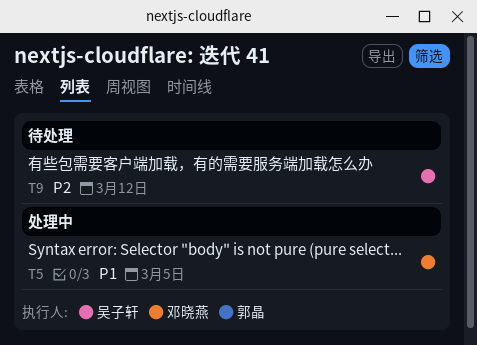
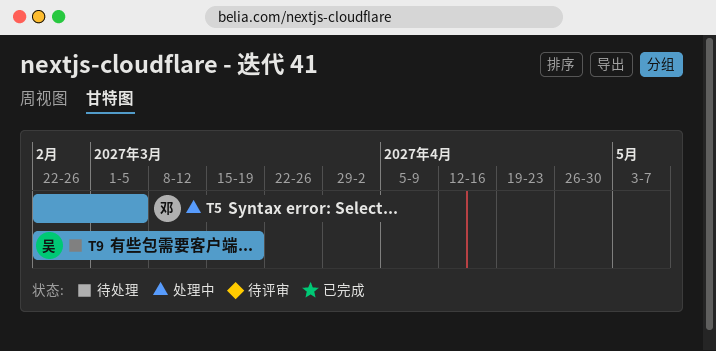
T9, due: Mar 12 -> Mar 19

